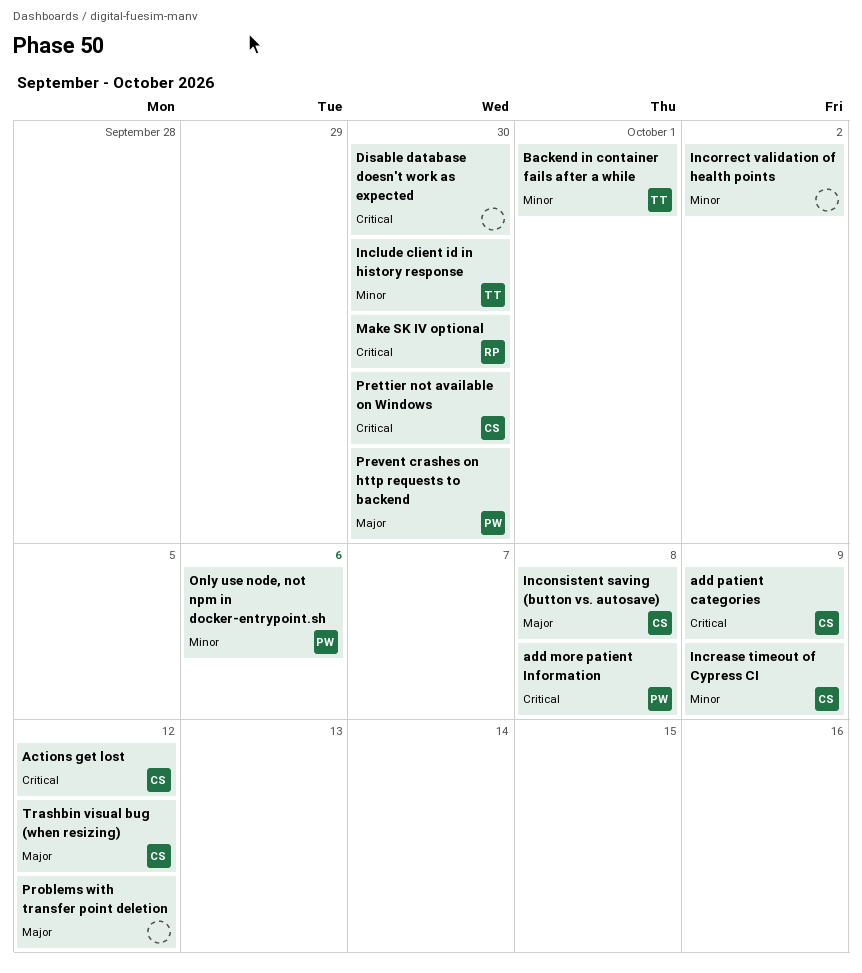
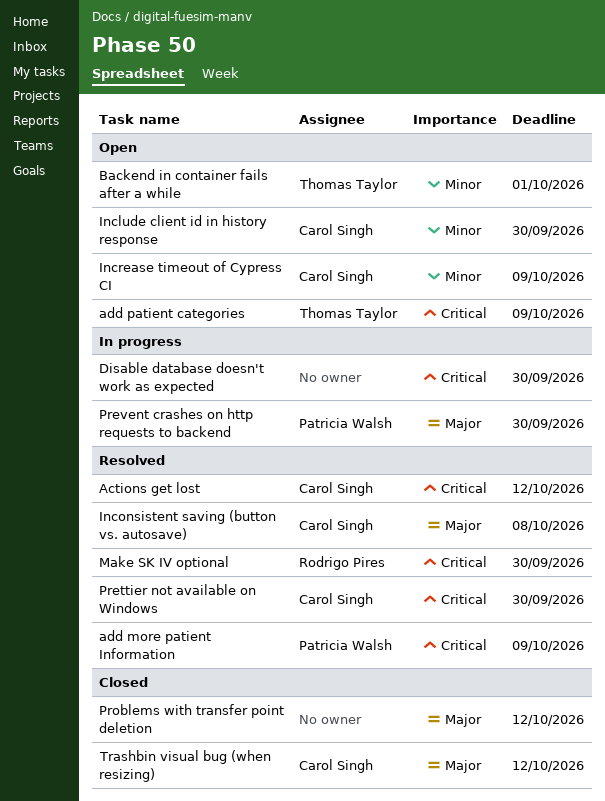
add more patient Information, due: Oct 8 -> Oct 9
add patient categories, owner: Carol Singh -> Thomas Taylor
Include client id in history response, owner: Thomas Taylor -> Carol Singh
Incorrect validation of health points: present -> none
Only use node, not npm in docker-entrypoint.sh: present -> none

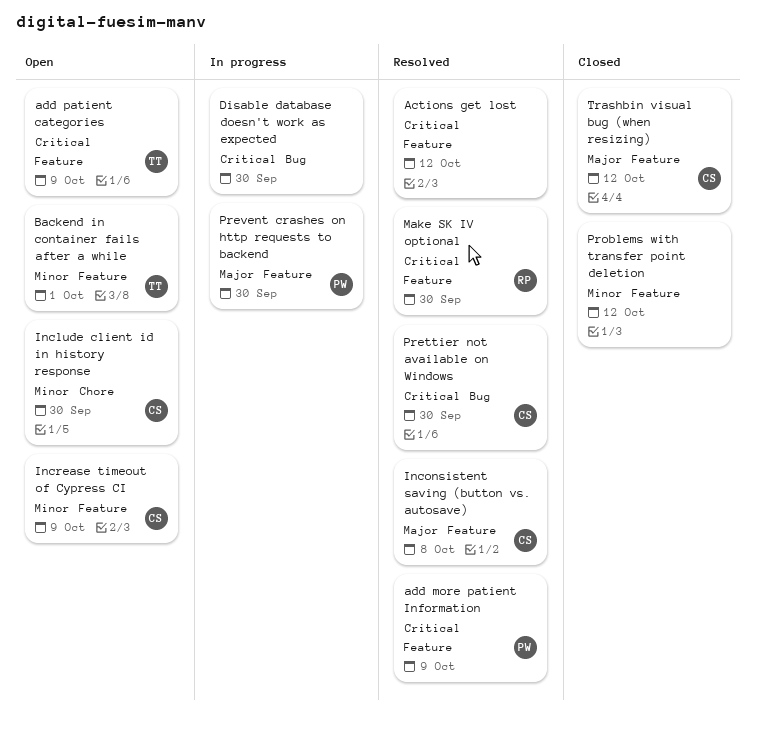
Actions get lost, owner: Carol Singh -> none
Problems with transfer point deletion, priority: Major -> Minor

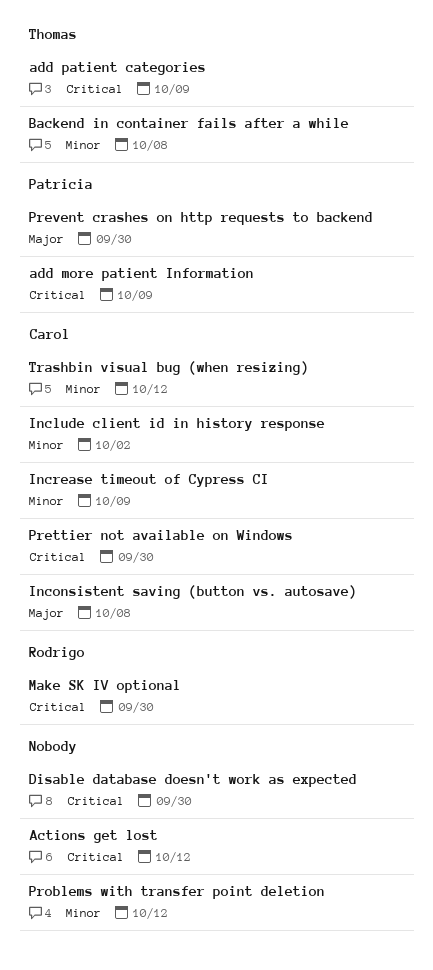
Backend in container fails after a while, due: Oct 1 -> Oct 8
Include client id in history response, due: Sep 30 -> Oct 2
Trashbin visual bug (when resizing), priority: Major -> Minor

